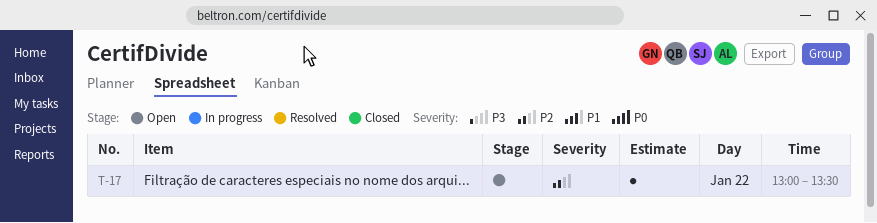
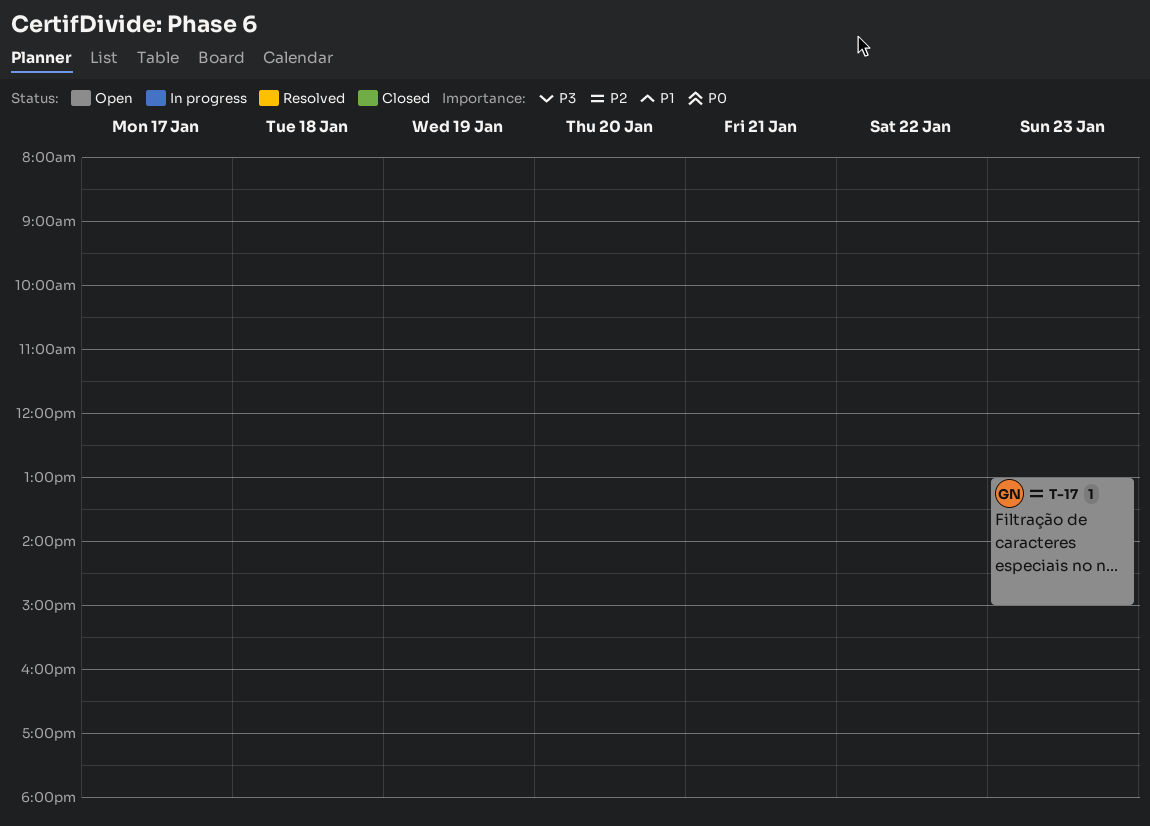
T-17, day: Jan 22 -> Jan 23
T-17, ends: 13:30 -> 15:00

